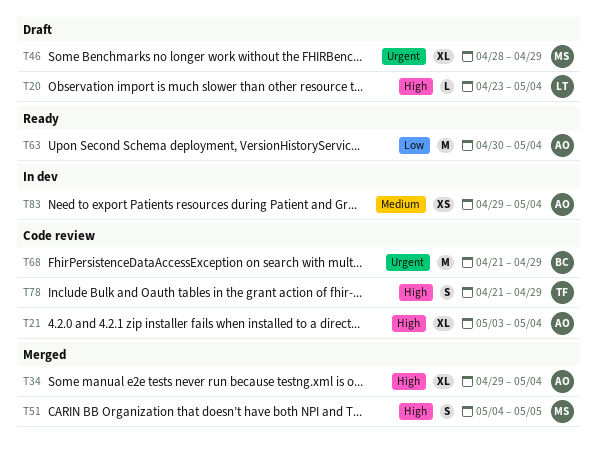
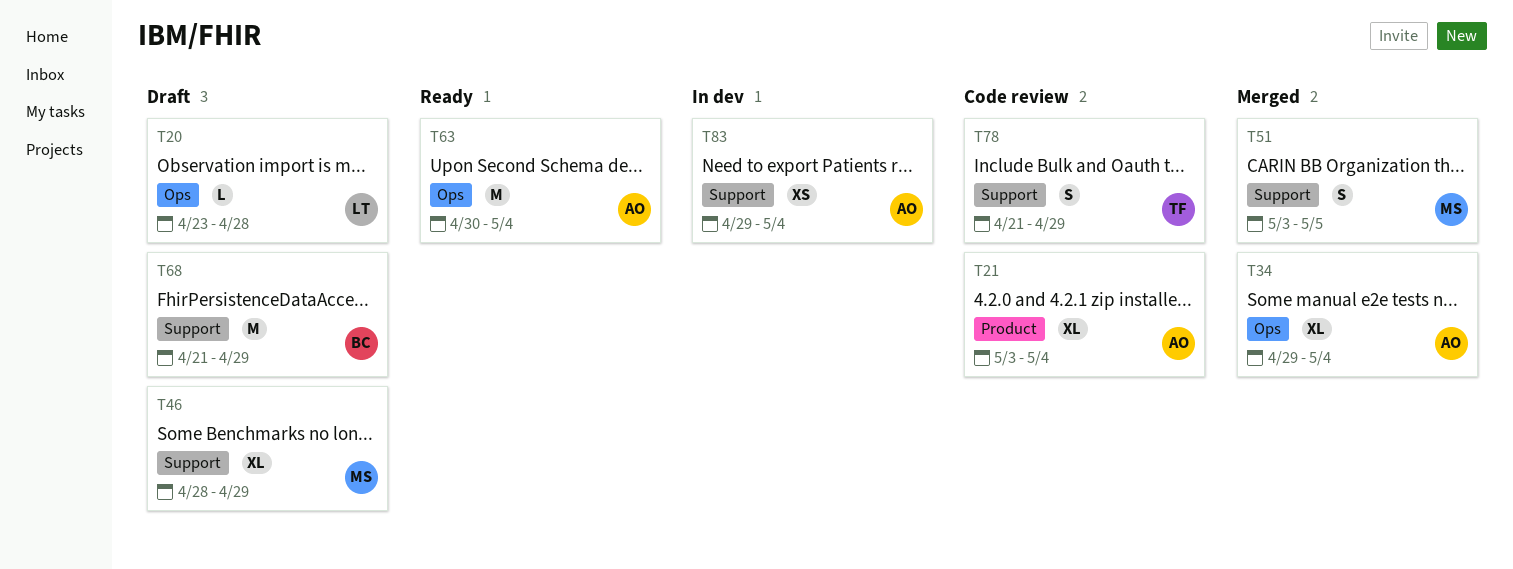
T20, due: May 4 -> Apr 28
T51, start: May 4 -> May 3
T68, status: Code review -> Draft

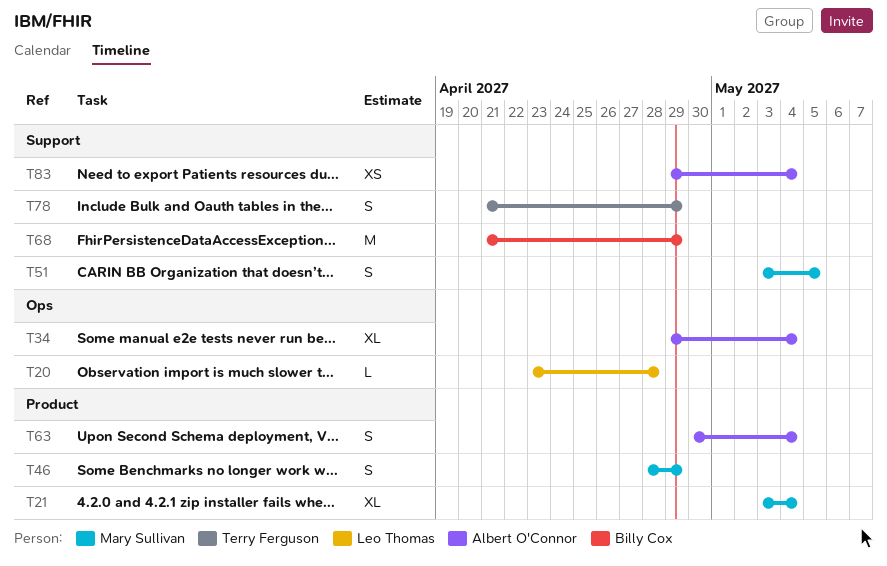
T21, owner: Albert O'Connor -> Mary Sullivan
T46, label: Support -> Product
T46, estimate: XL -> S
T63, label: Ops -> Product
T63, estimate: M -> S

